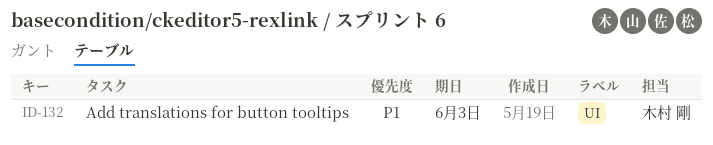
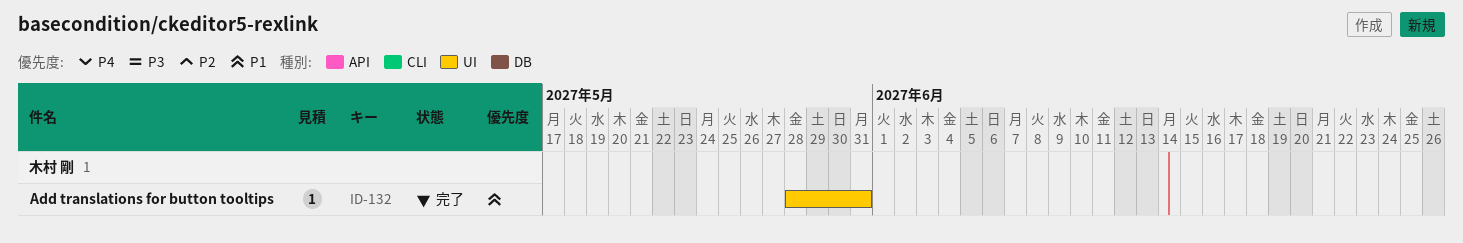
ID-132, due: Jun 3 -> May 31

